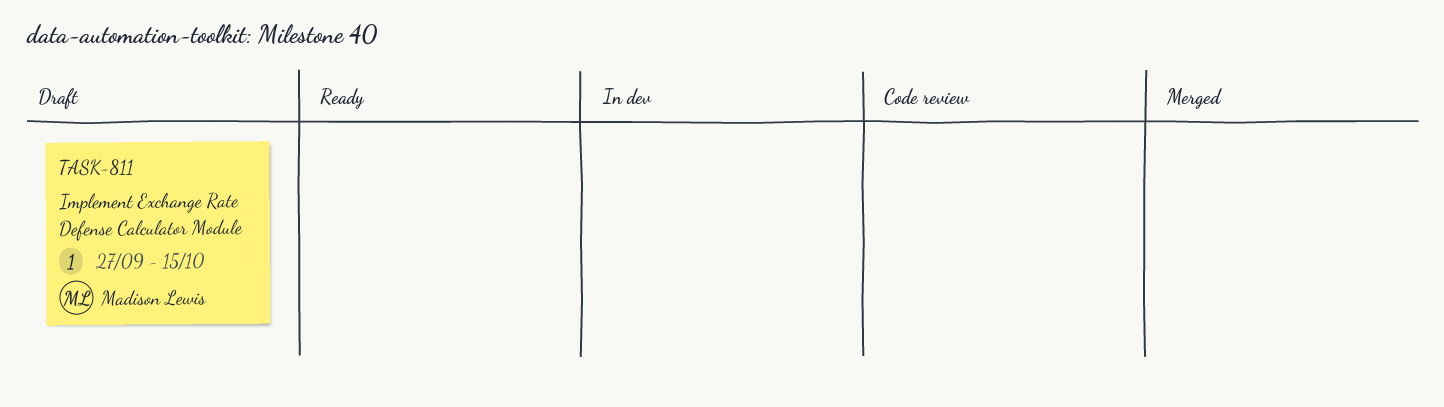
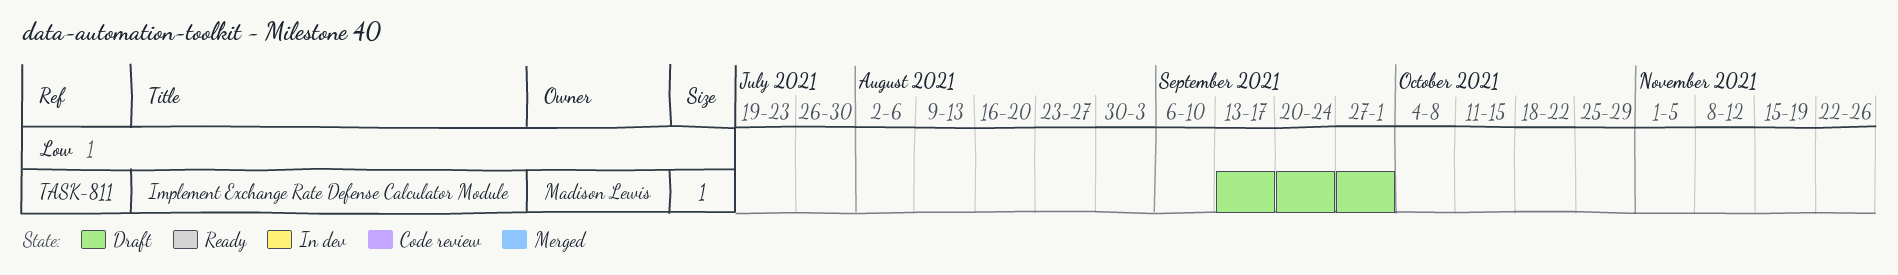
TASK-811, start: Sep 27 -> Sep 13
TASK-811, due: Oct 15 -> Oct 1

